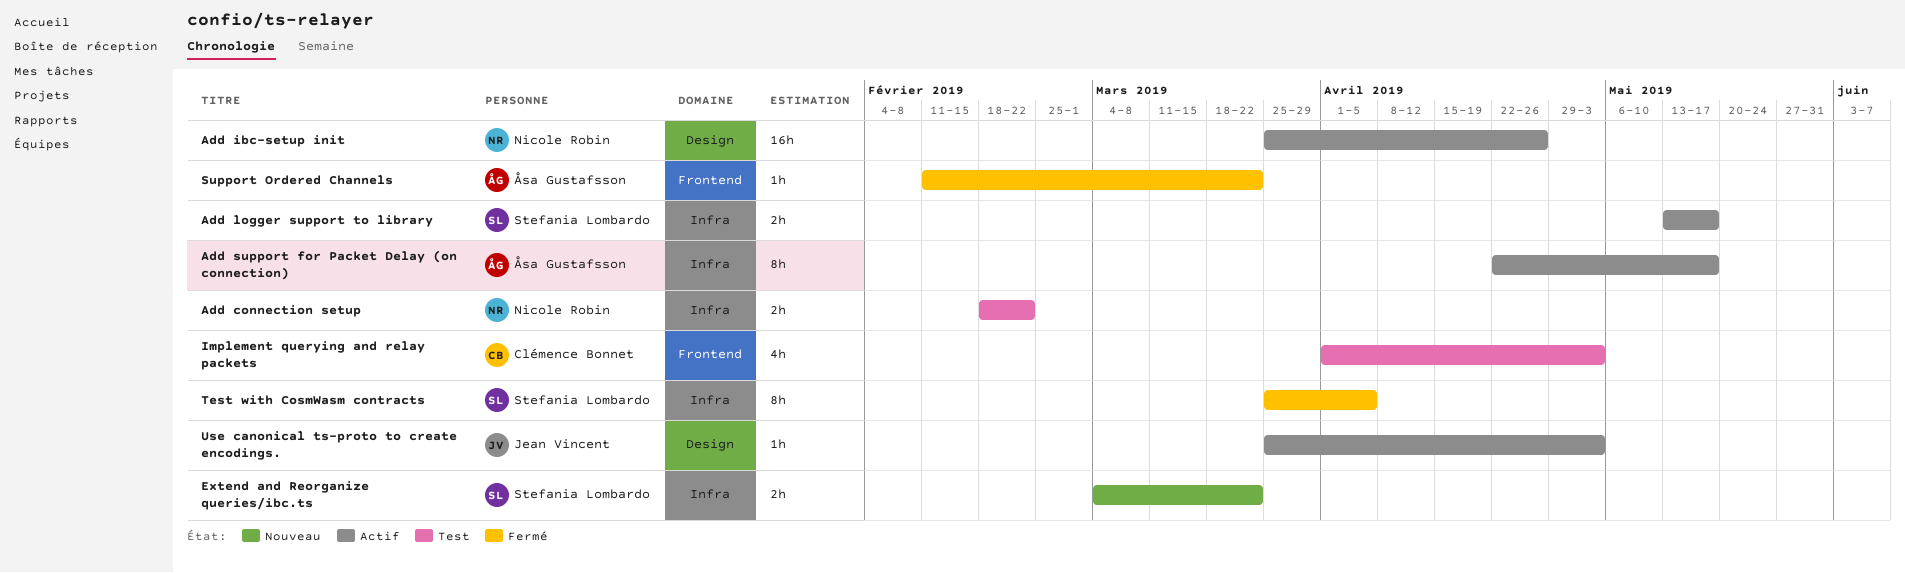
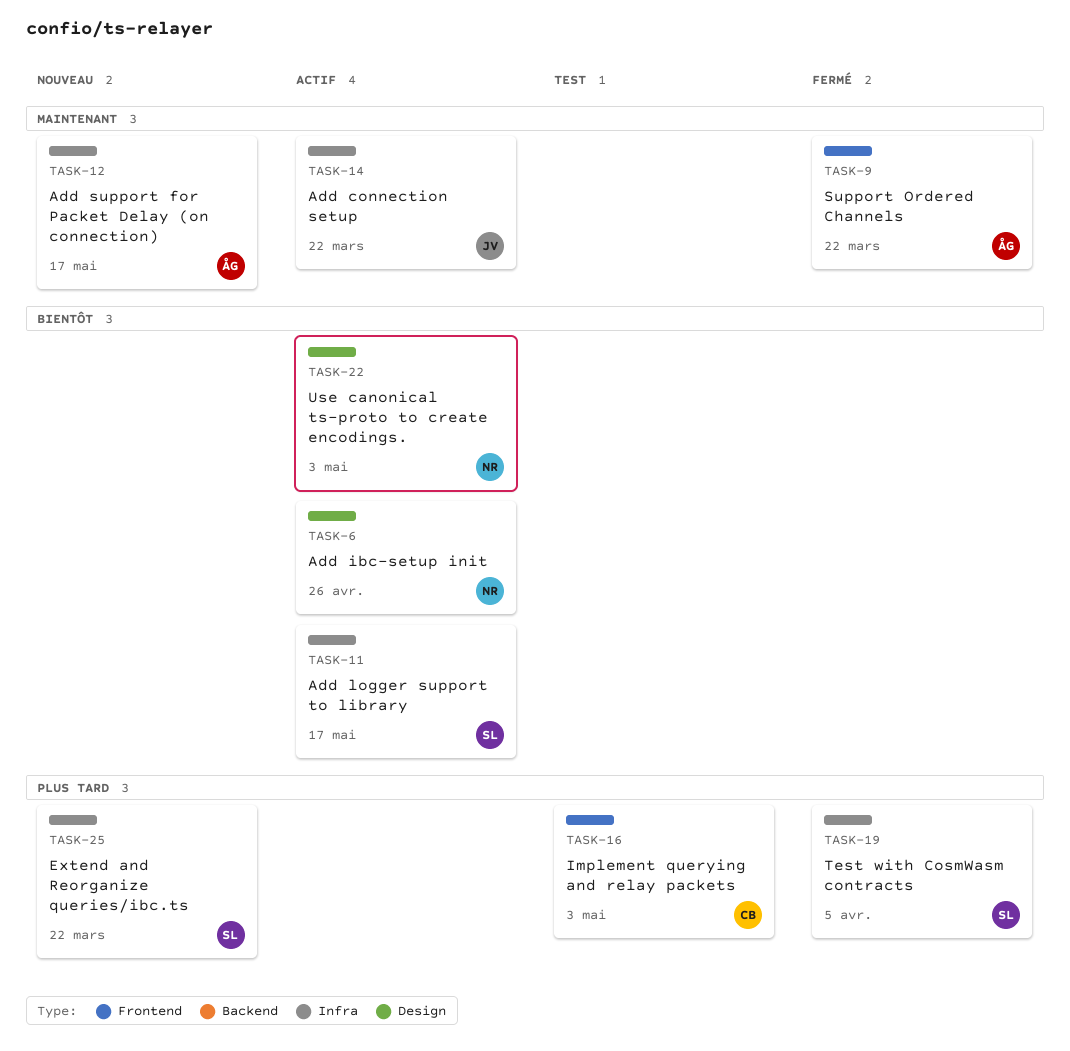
Add connection setup, status: Test -> Actif
Add connection setup, owner: Nicole Robin -> Jean Vincent
Add connection setup, due: Feb 22 -> Mar 22
Add support for Packet Delay (on connection), status: Actif -> Nouveau
Use canonical ts-proto to create encodings., owner: Jean Vincent -> Nicole Robin

